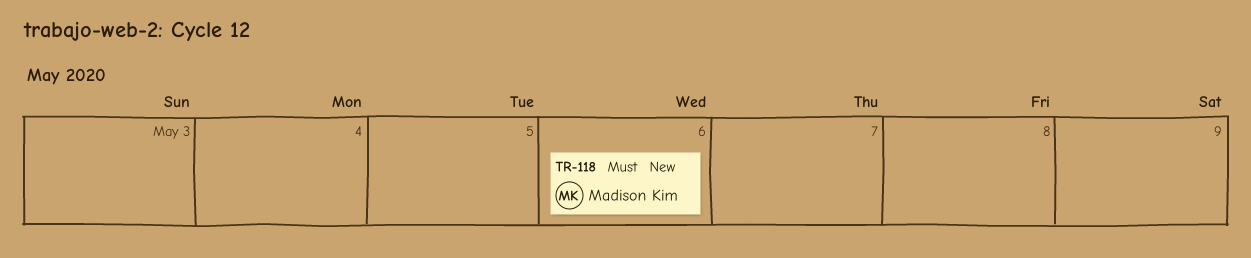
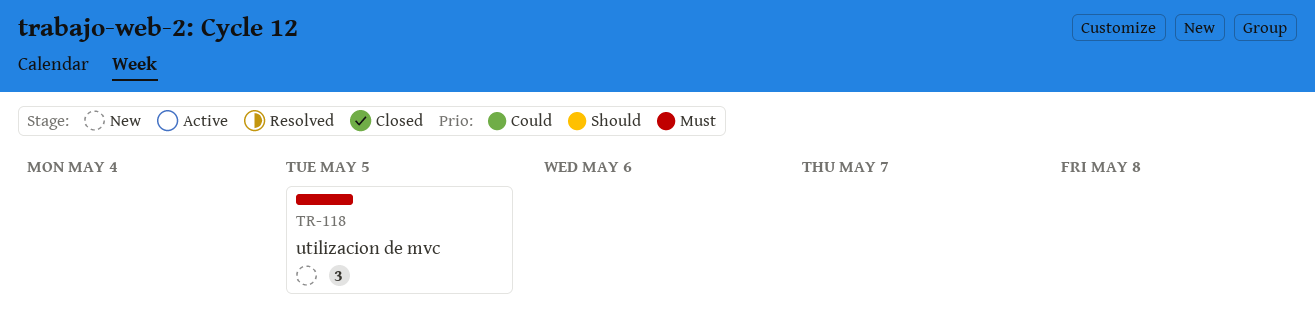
TR-118, due: May 6 -> May 5

